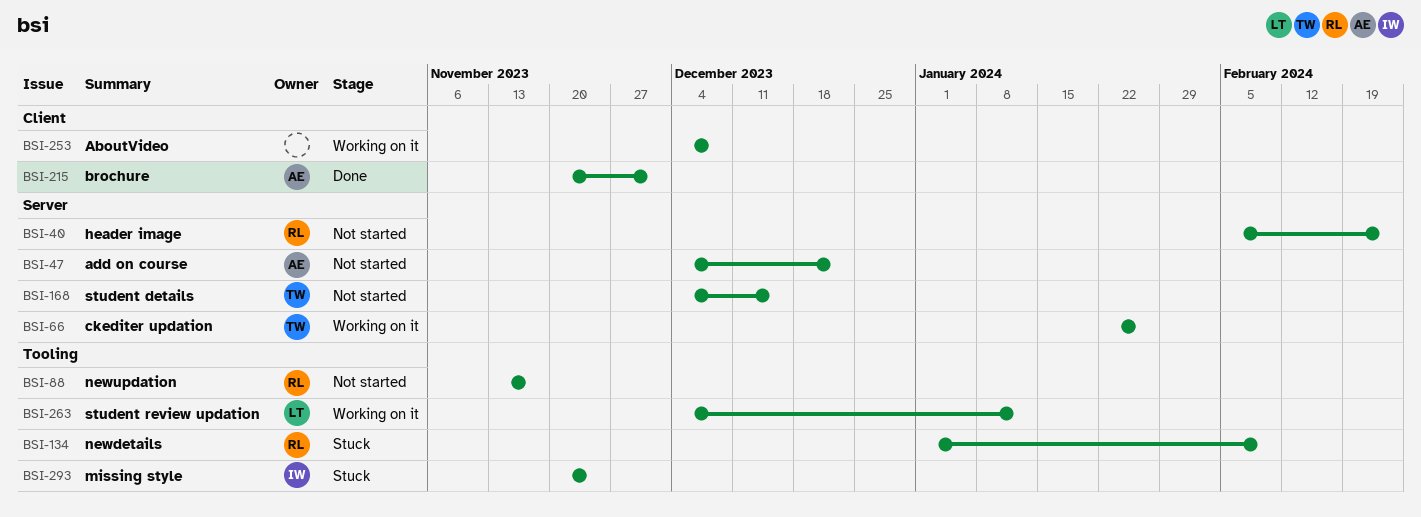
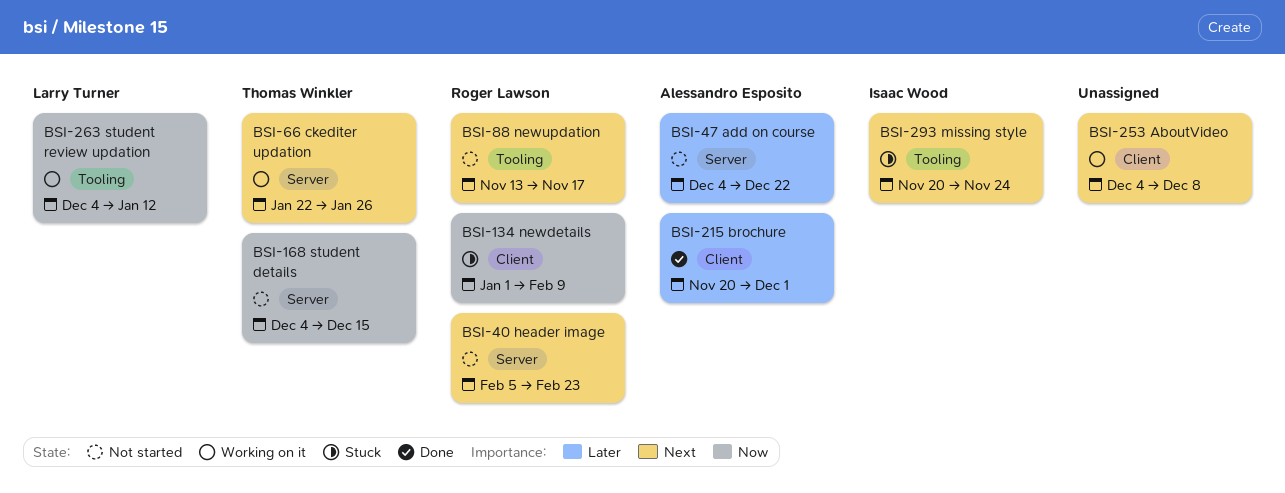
BSI-134, label: Tooling -> Client

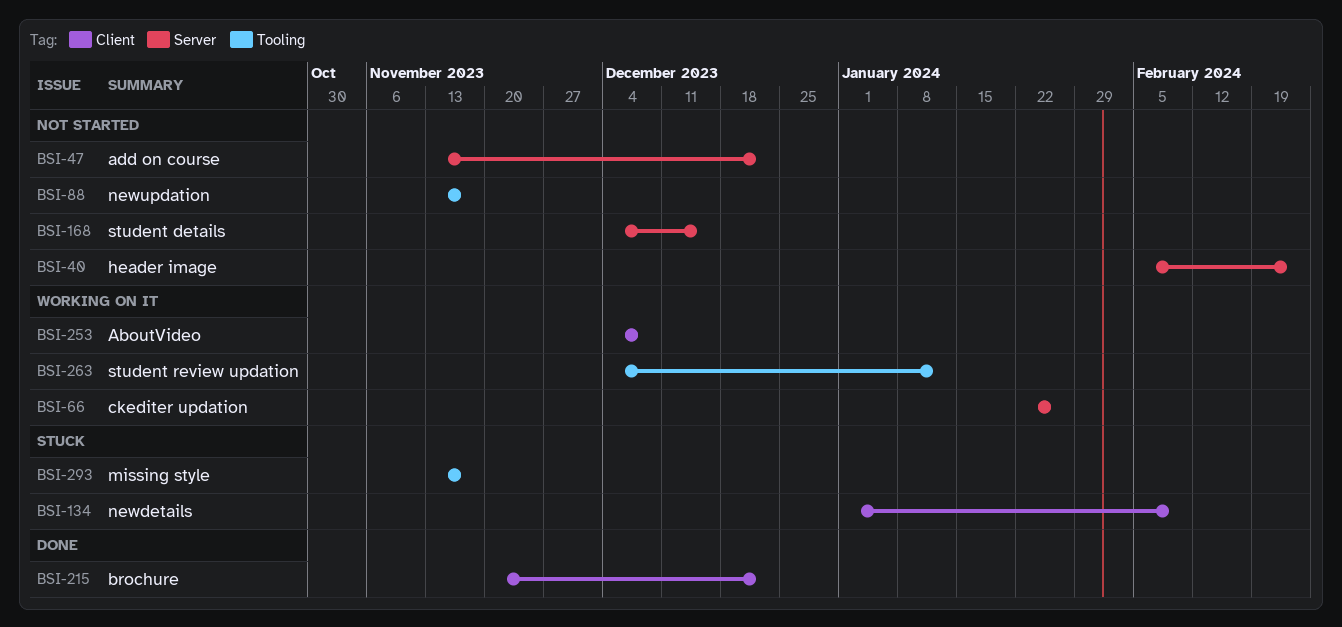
BSI-47, start: Dec 4 -> Nov 13
BSI-215, due: Dec 1 -> Dec 22
BSI-293, start: Nov 20 -> Nov 13
BSI-293, due: Nov 24 -> Nov 17

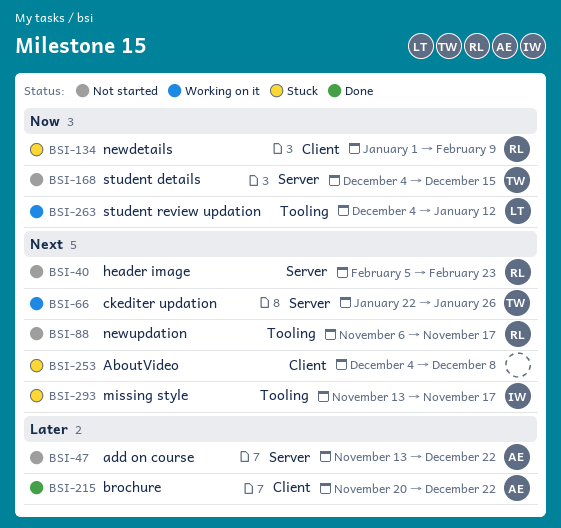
BSI-88, start: Nov 13 -> Nov 6
BSI-253, status: Working on it -> Stuck

